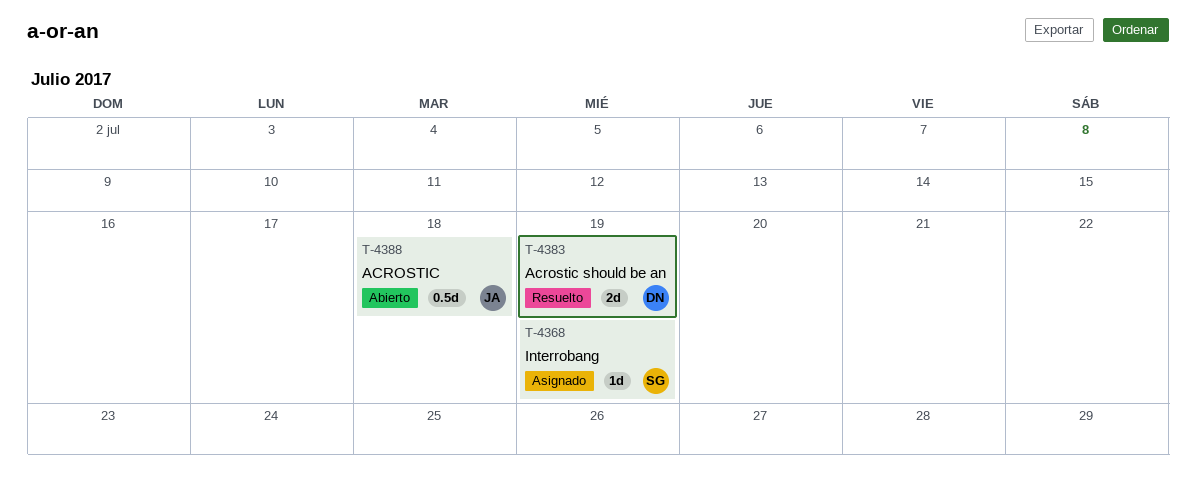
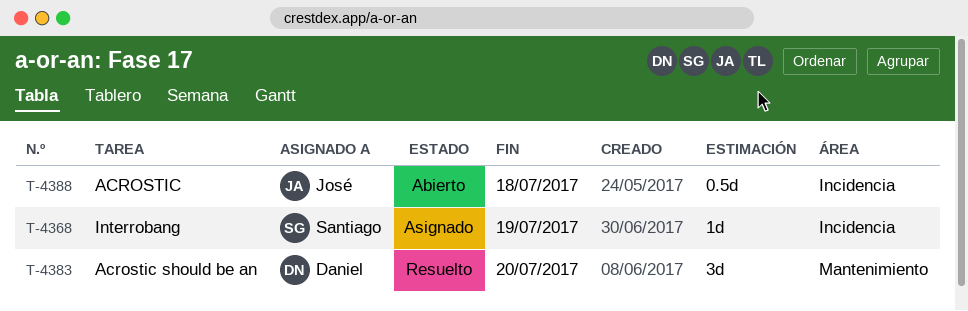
T-4383, estimate: 2d -> 3d
T-4383, due: Jul 19 -> Jul 20

